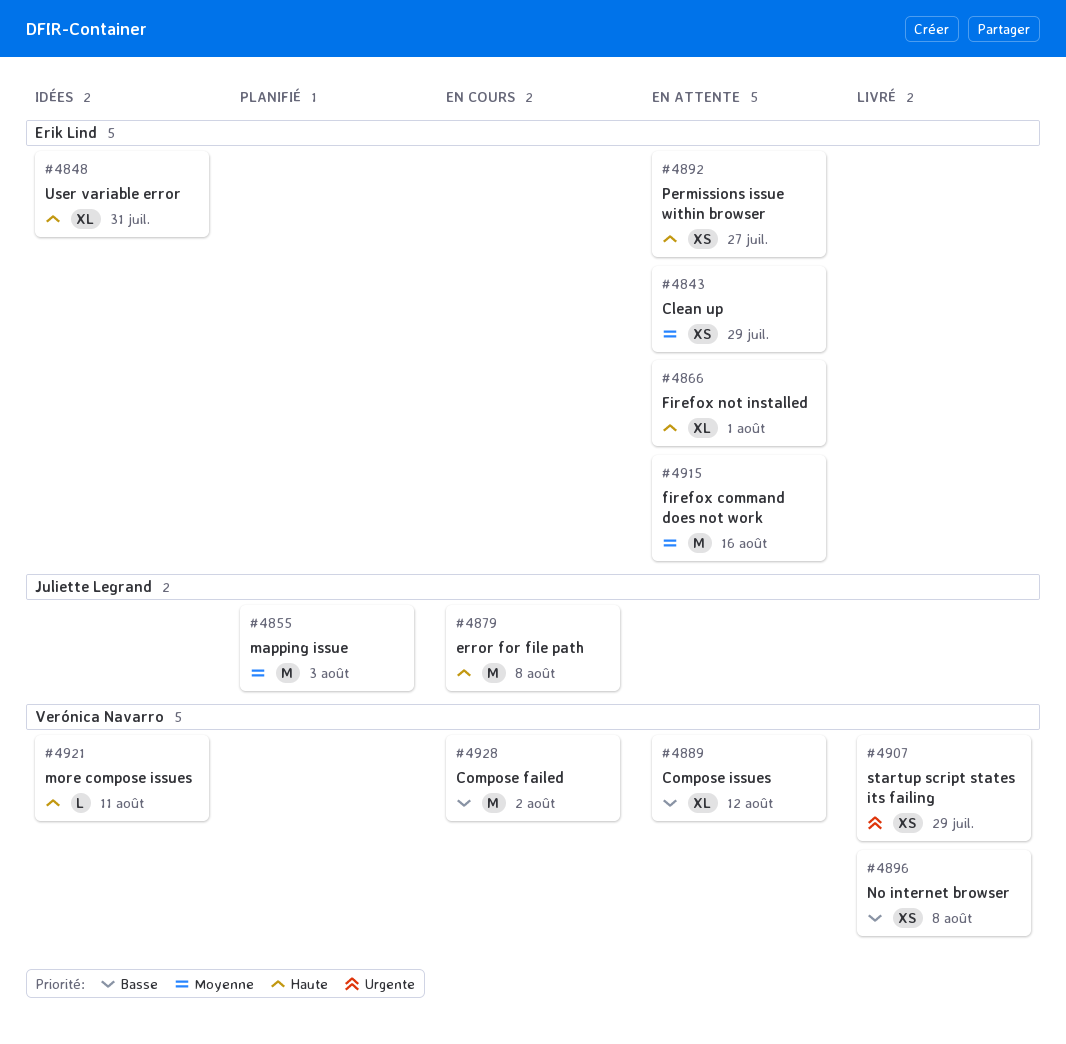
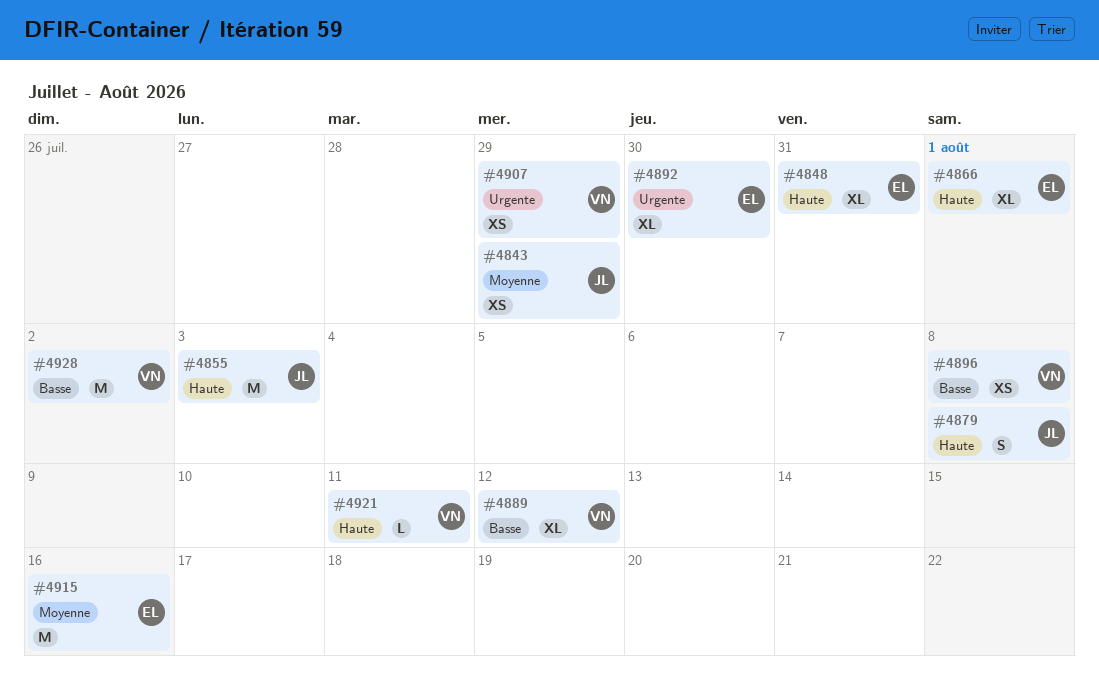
#4843, owner: Erik Lind -> Juliette Legrand
#4855, priority: Moyenne -> Haute
#4879, estimate: M -> S
#4892, priority: Haute -> Urgente
#4892, estimate: XS -> XL
#4892, due: Jul 27 -> Jul 30

